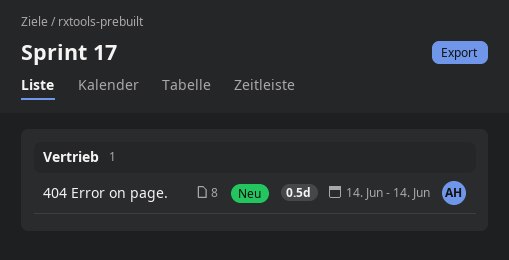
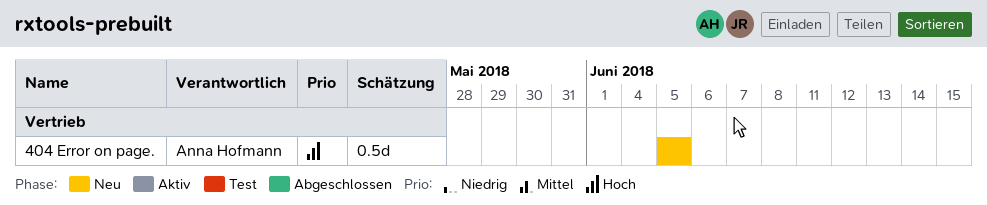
404 Error on page., start: Jun 14 -> Jun 5
404 Error on page., due: Jun 14 -> Jun 5

